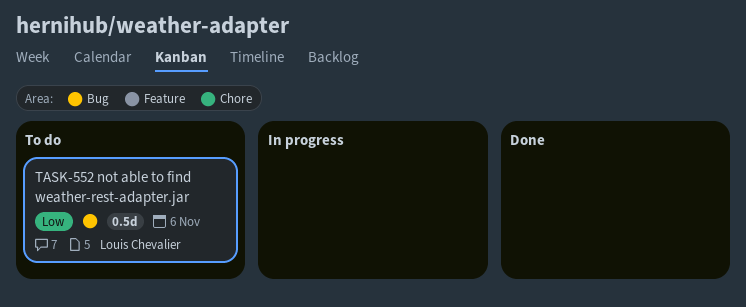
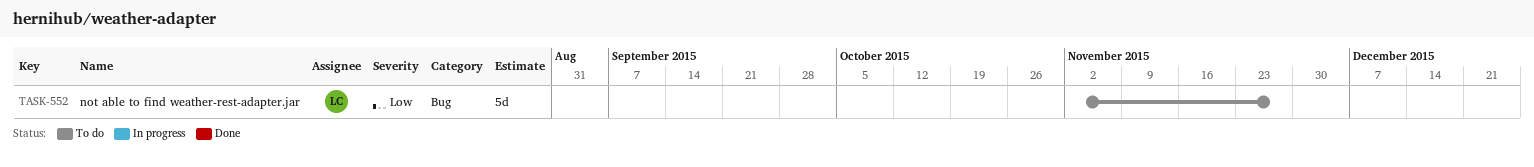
TASK-552, estimate: 0.5d -> 5d
TASK-552, due: Nov 6 -> Nov 27

